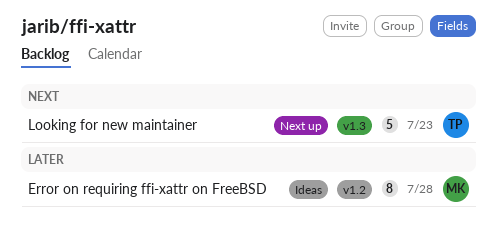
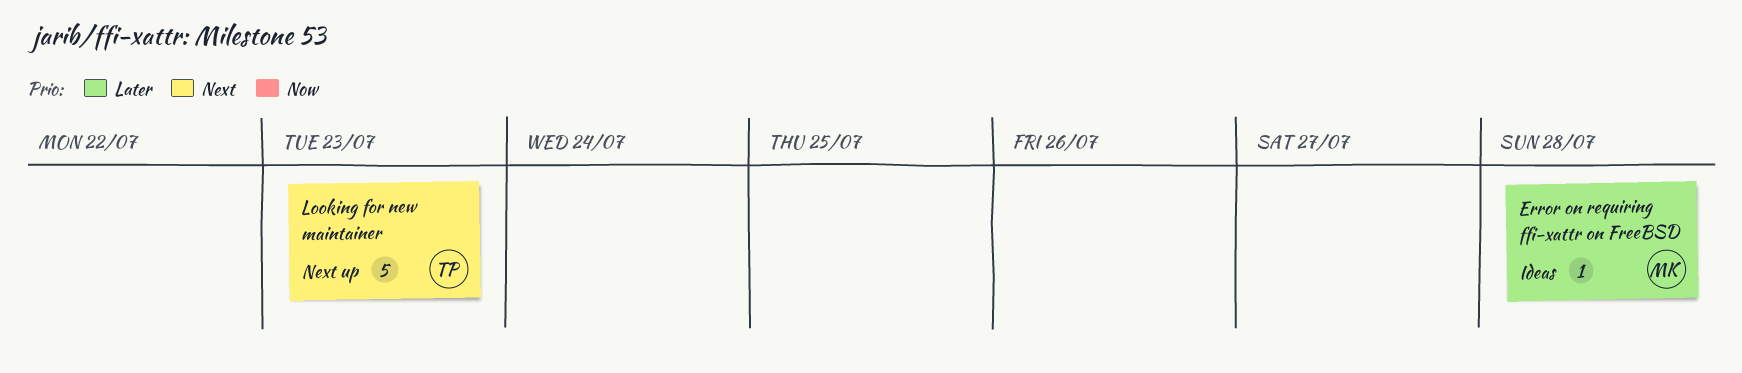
Error on requiring ffi-xattr on FreeBSD, estimate: 8 -> 1

